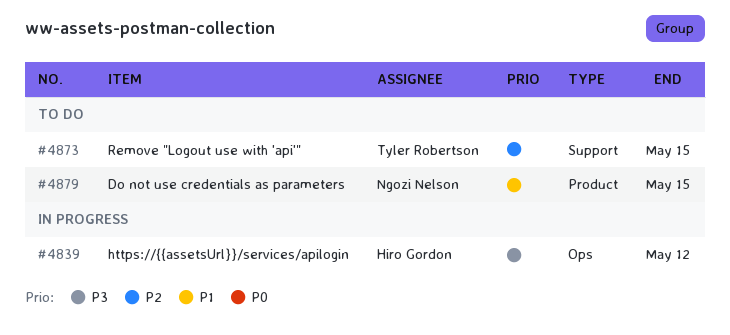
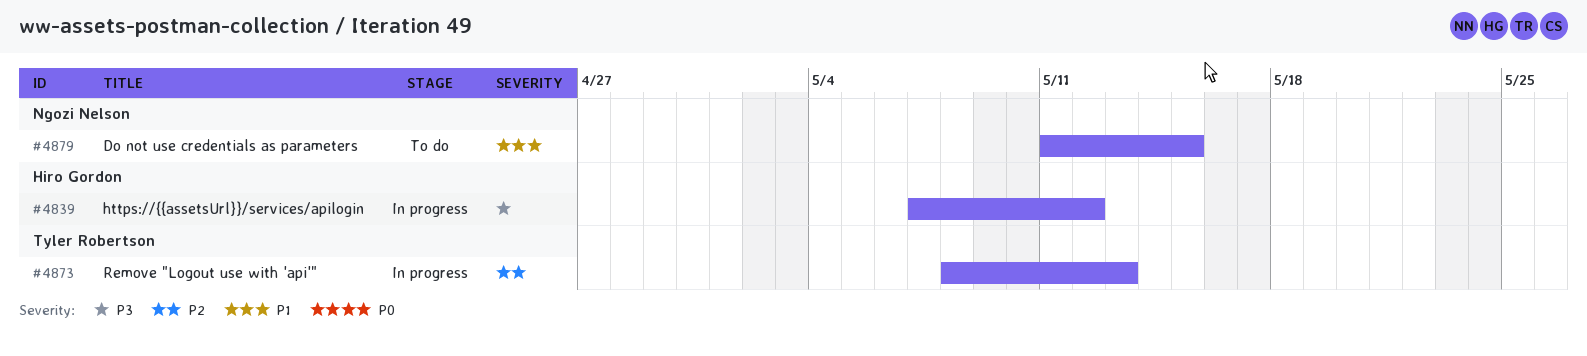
#4873, status: To do -> In progress
#4873, due: May 15 -> May 13

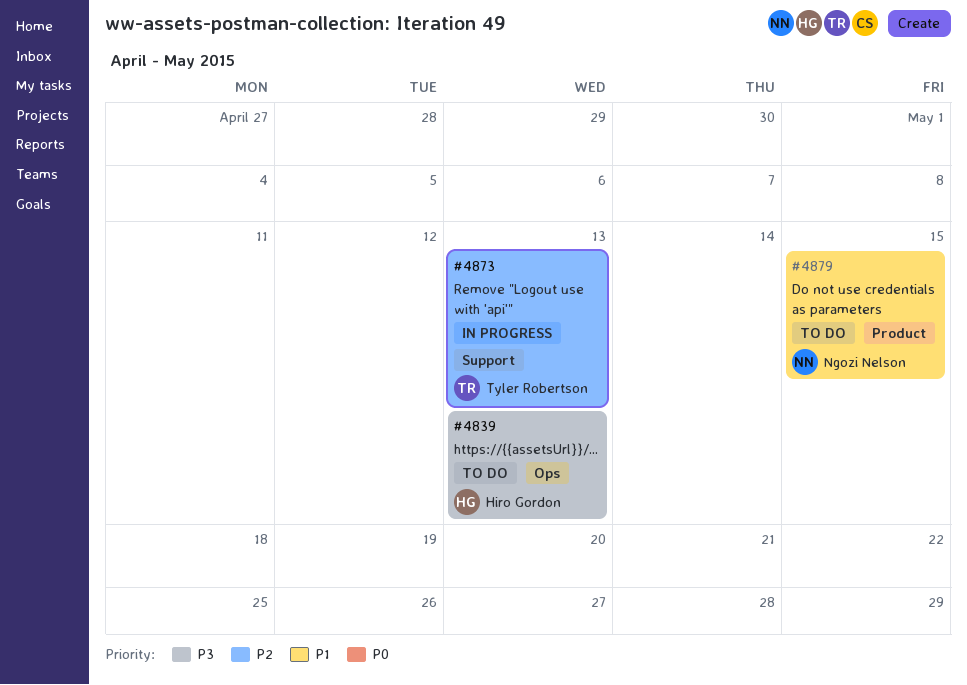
#4839, status: In progress -> To do
#4839, due: May 12 -> May 13

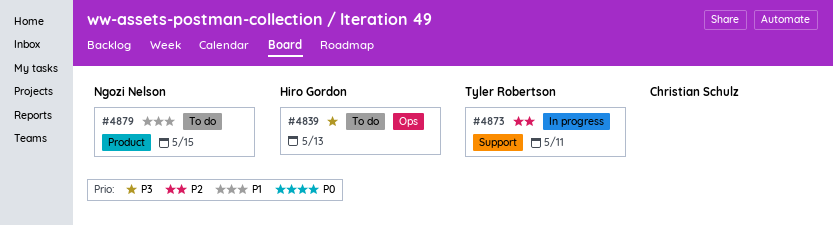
#4873, due: May 13 -> May 11

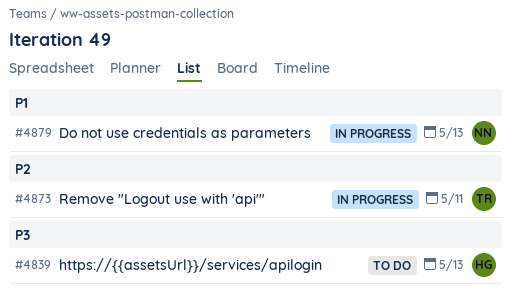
#4879, status: To do -> In progress
#4879, due: May 15 -> May 13

